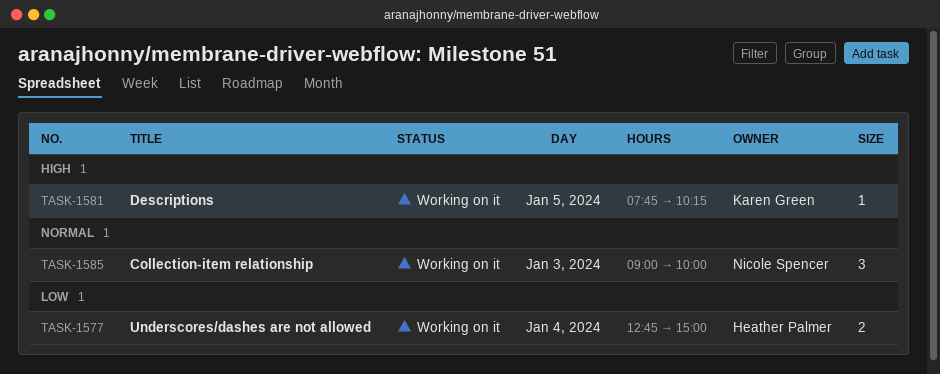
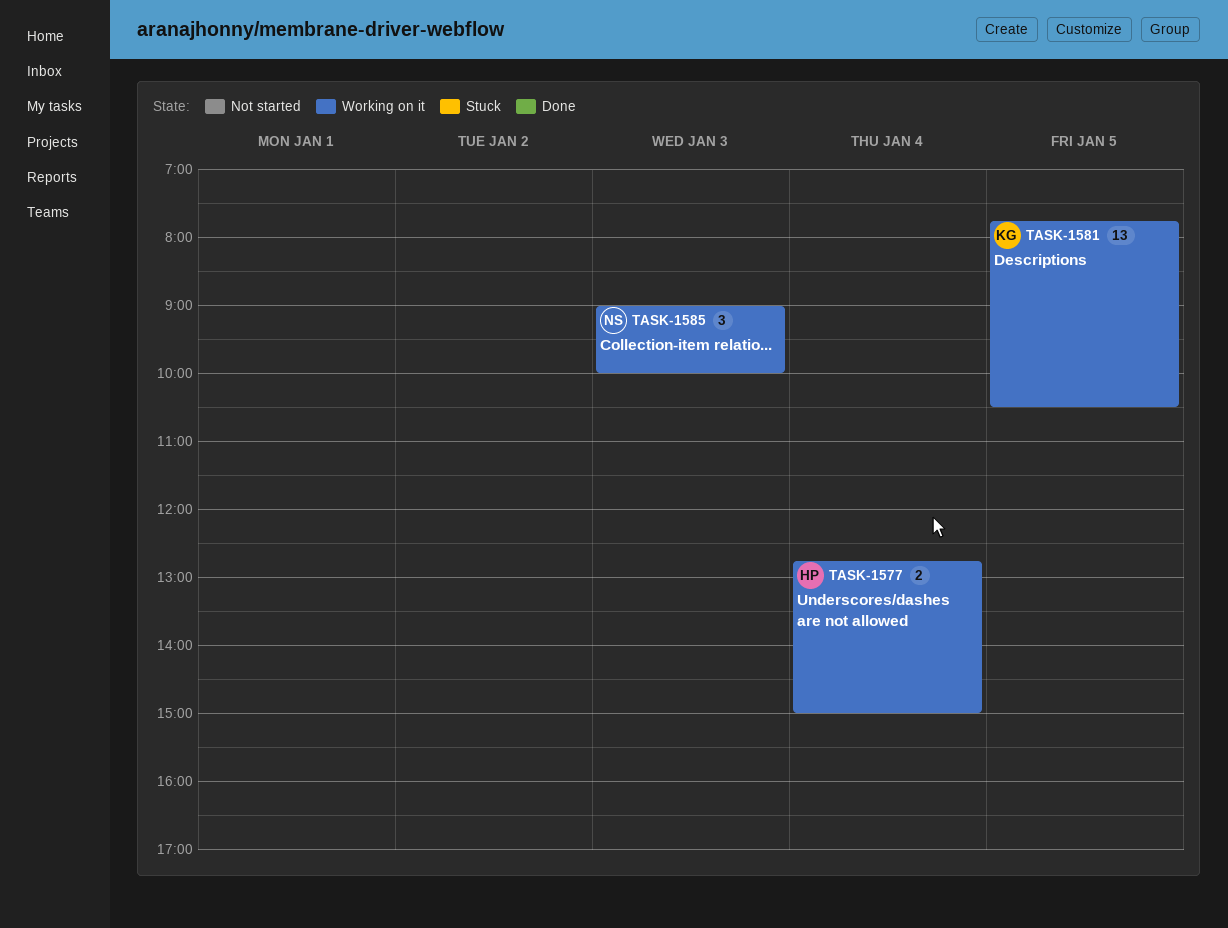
TASK-1581, estimate: 1 -> 13
TASK-1581, ends: 10:15 -> 10:30

